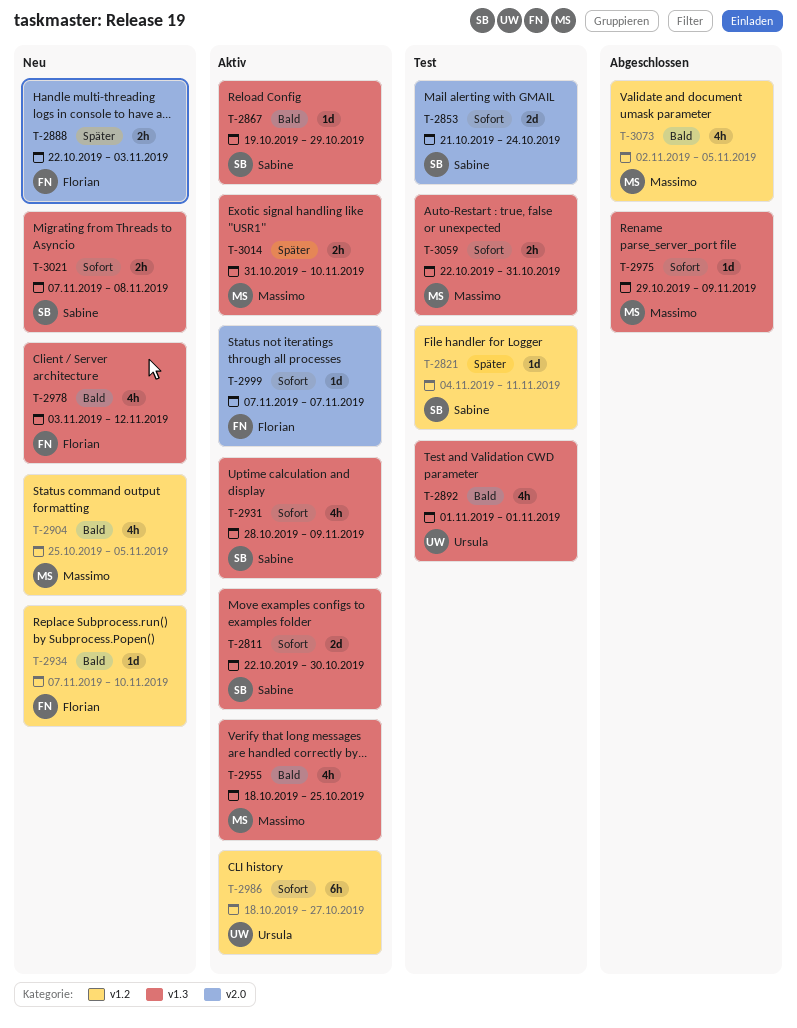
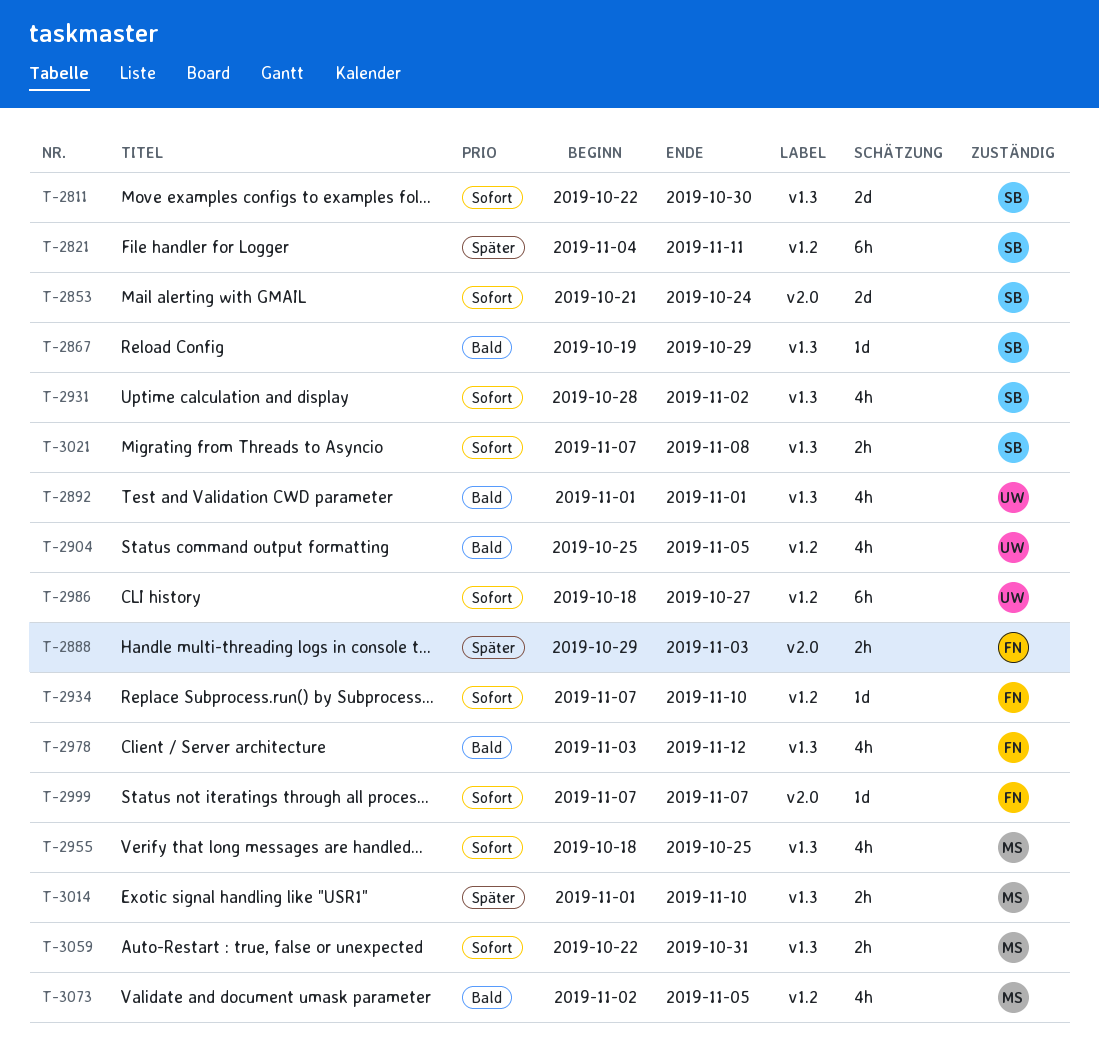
T-2821, estimate: 1d -> 6h
T-2888, start: Oct 22 -> Oct 29
T-2904, owner: Massimo -> Ursula
T-2931, due: Nov 9 -> Nov 2
T-2934, priority: Bald -> Sofort
T-2955, priority: Bald -> Sofort
T-2975: present -> none
T-3014, start: Oct 31 -> Nov 1

